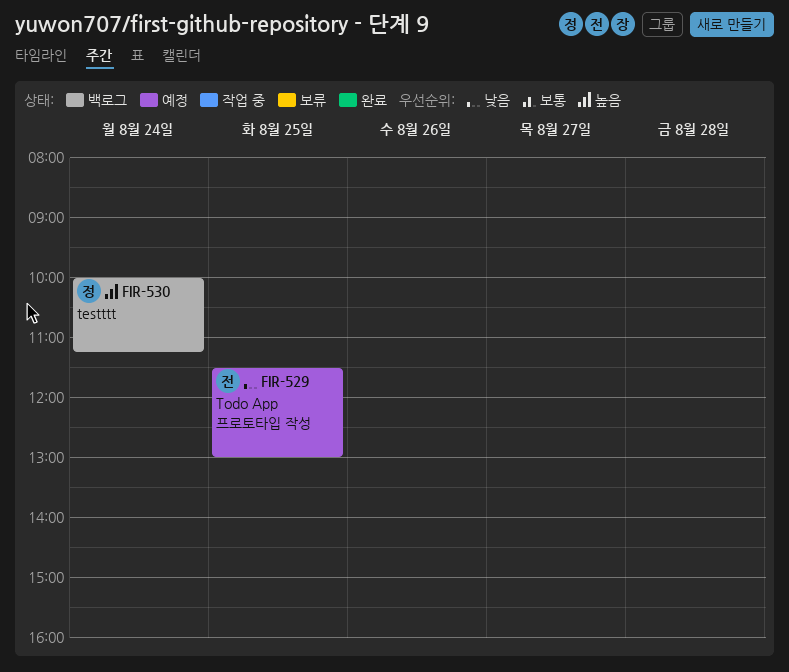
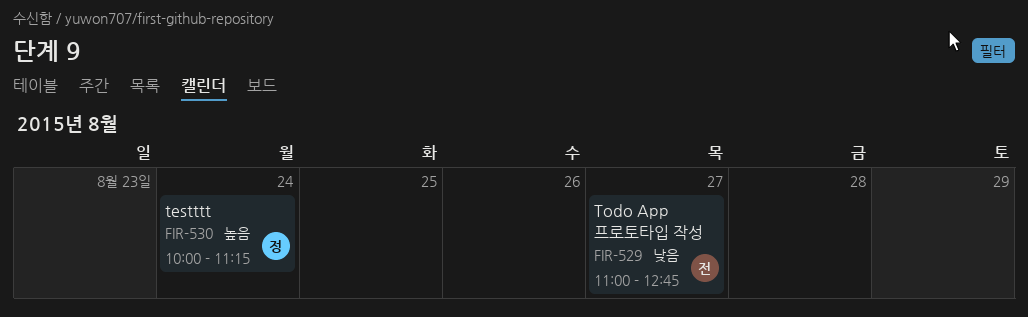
FIR-529, day: Aug 25 -> Aug 27
FIR-529, begins: 11:30 -> 11:00
FIR-529, ends: 13:00 -> 12:45

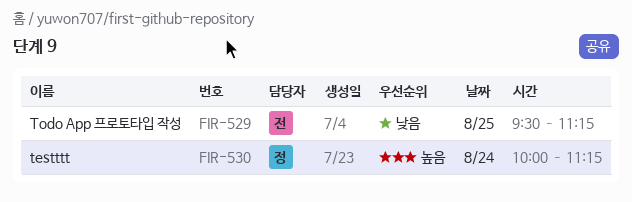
FIR-529, day: Aug 27 -> Aug 25
FIR-529, begins: 11:00 -> 09:30
FIR-529, ends: 12:45 -> 11:15

